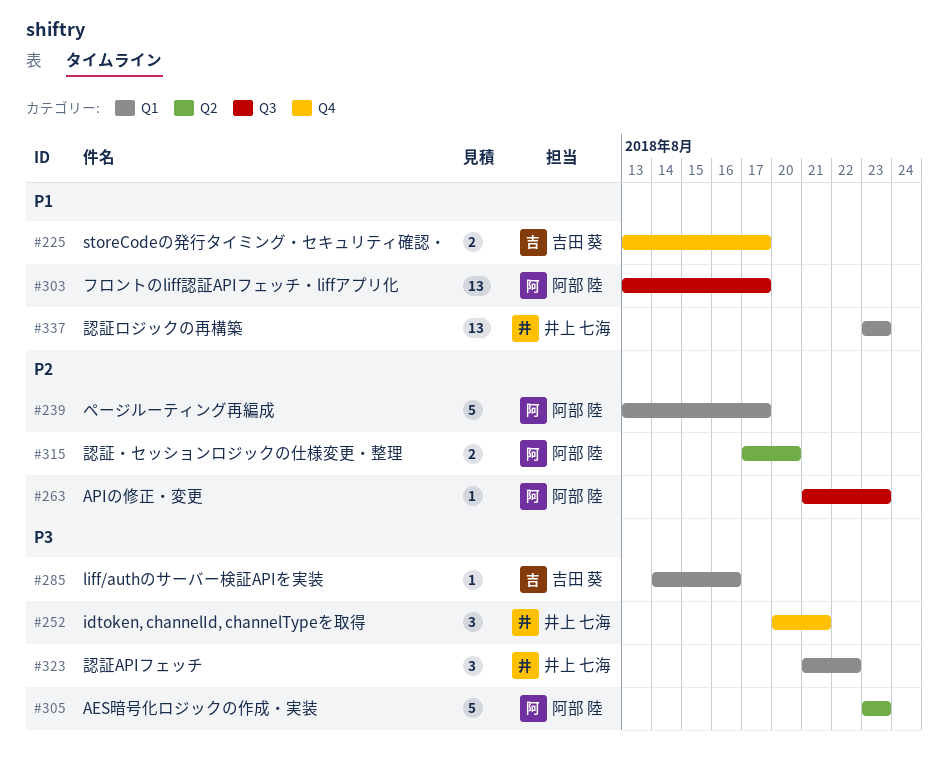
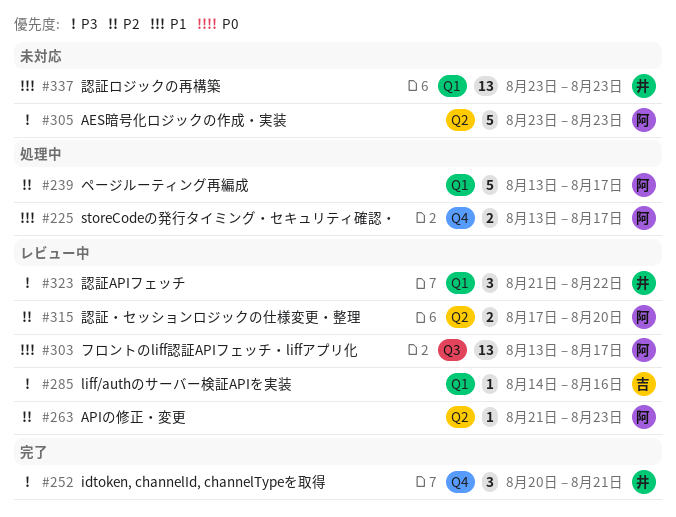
#225, owner: 吉田 葵 -> 阿部 陸
#263, label: Q3 -> Q2

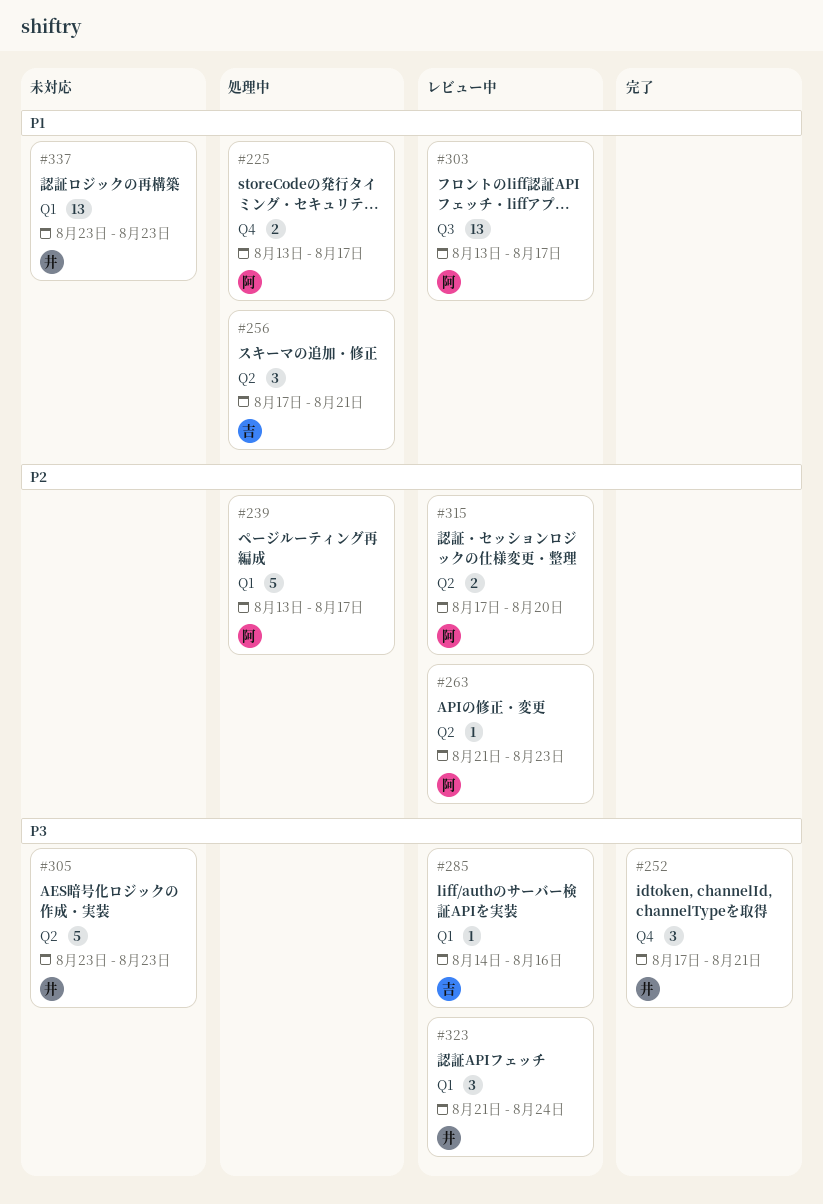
#252, start: Aug 20 -> Aug 17
#256: none -> present
#305, owner: 阿 -> 井
#323, due: Aug 22 -> Aug 24

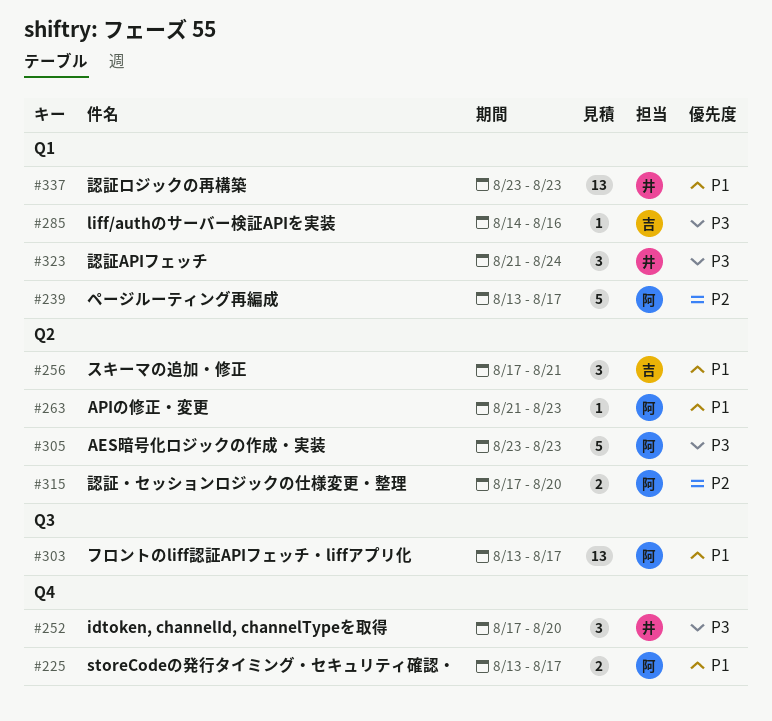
#252, due: Aug 21 -> Aug 20
#263, priority: P2 -> P1
#305, owner: 井 -> 阿

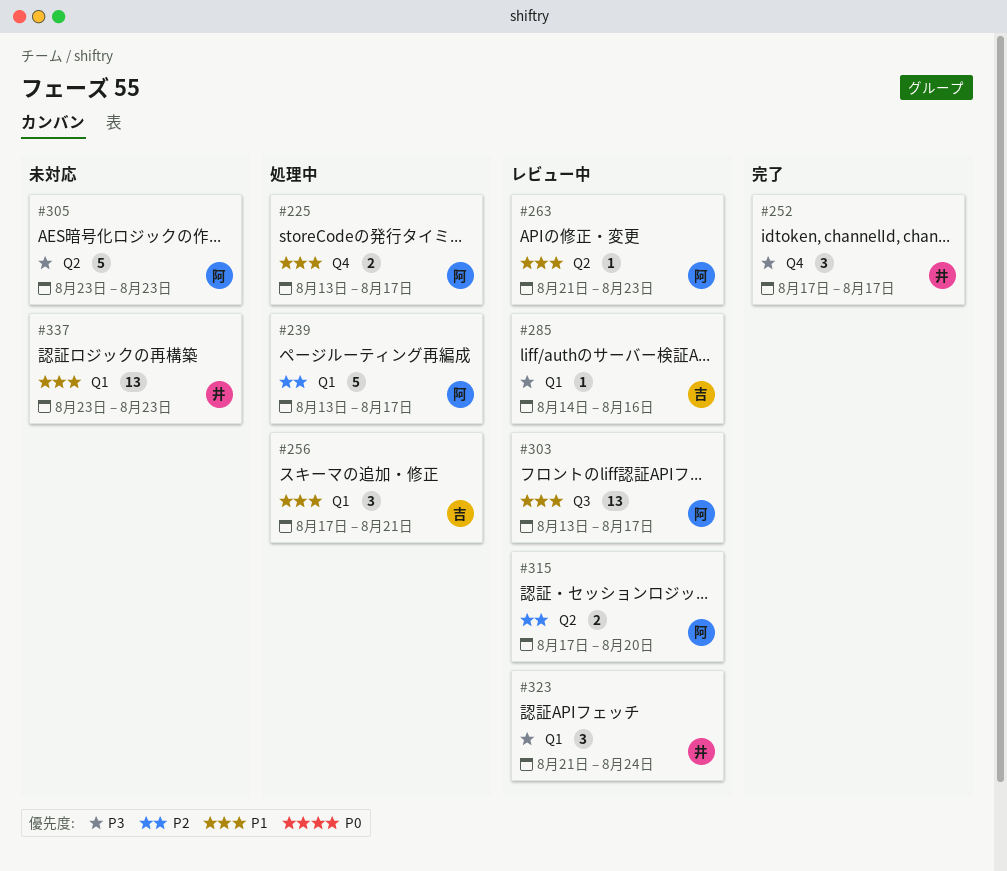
#252, due: Aug 20 -> Aug 17
#256, label: Q2 -> Q1

